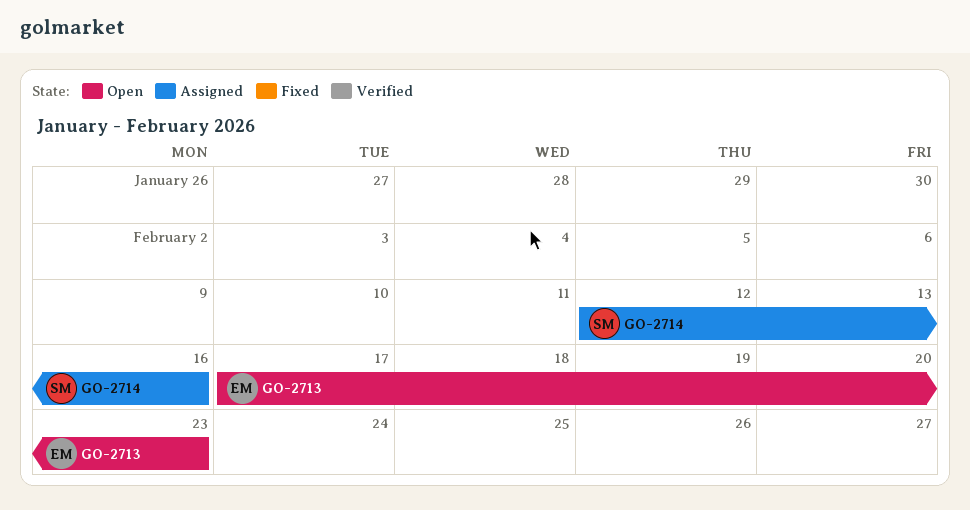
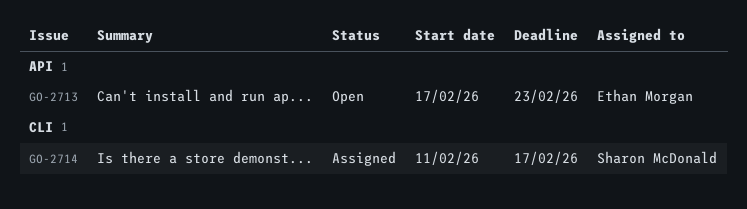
GO-2714, start: Feb 12 -> Feb 11
GO-2714, due: Feb 16 -> Feb 17

